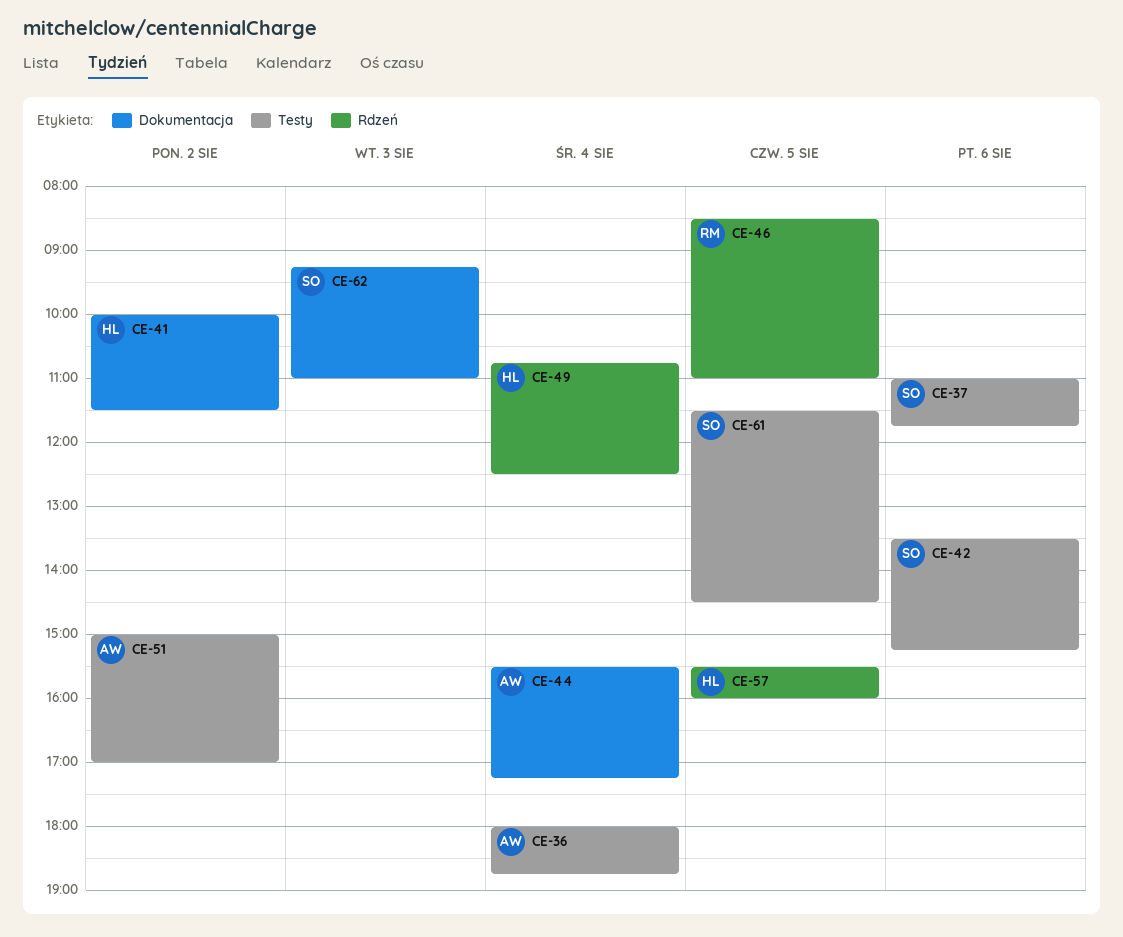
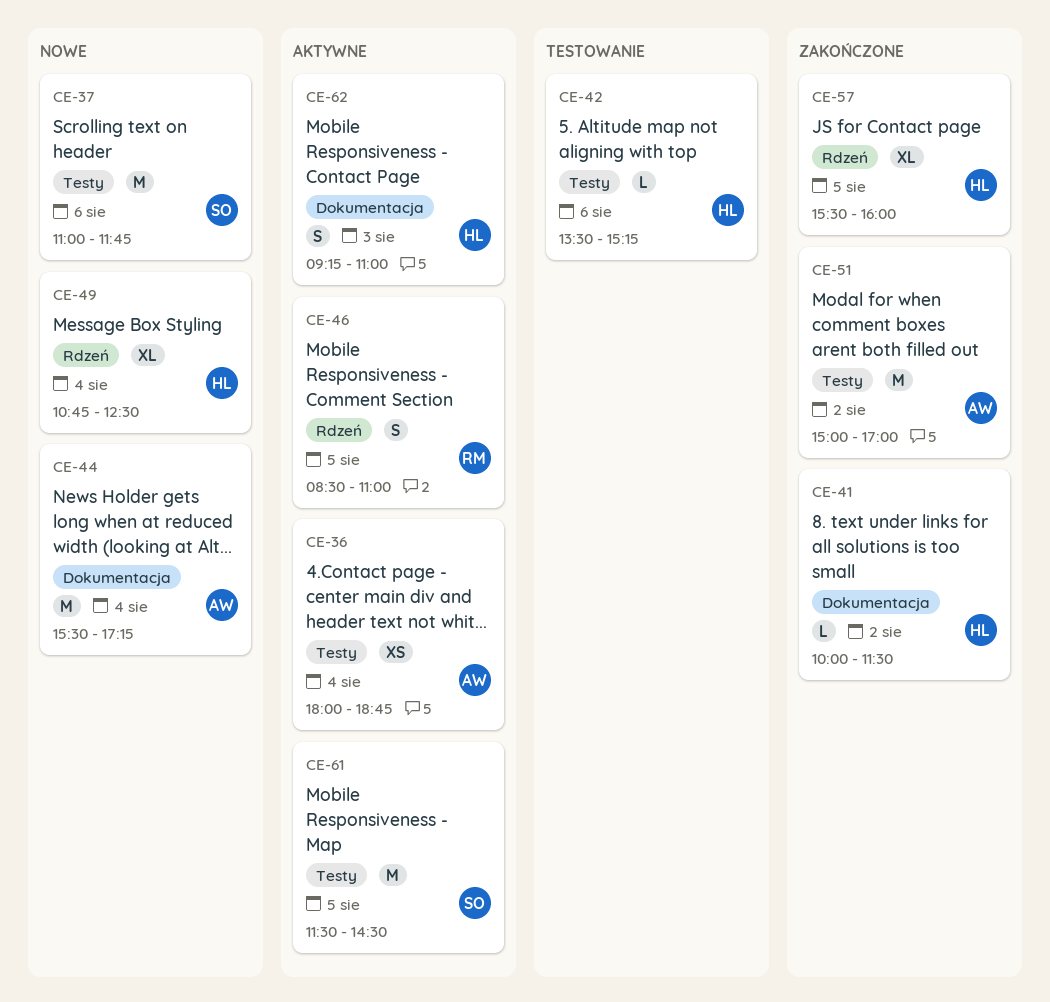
CE-42, owner: SO -> HL
CE-62, owner: SO -> HL

